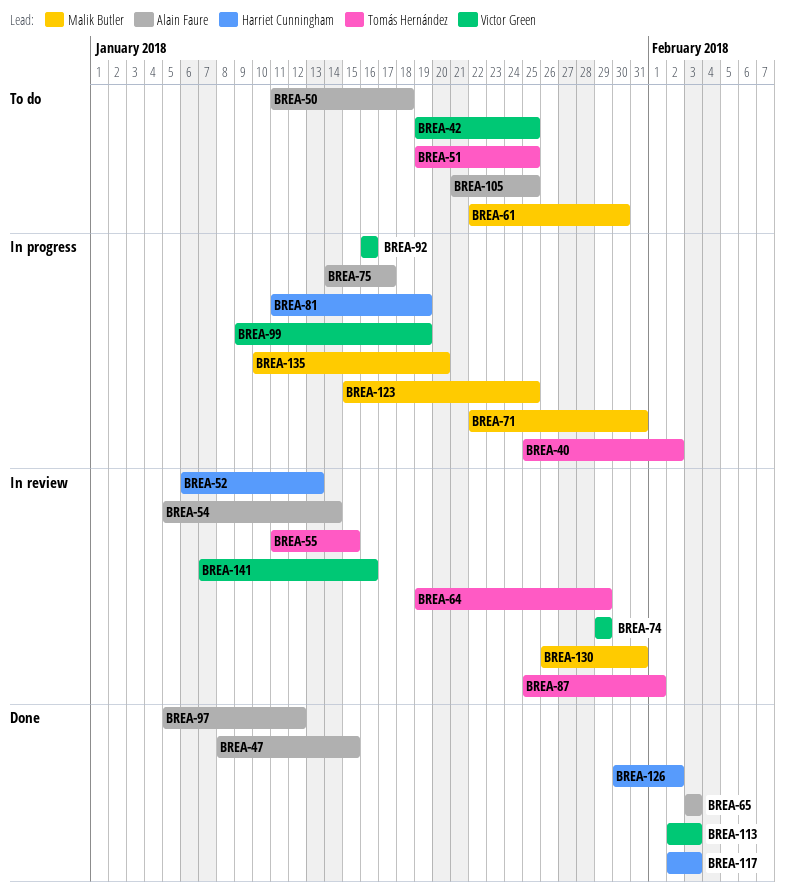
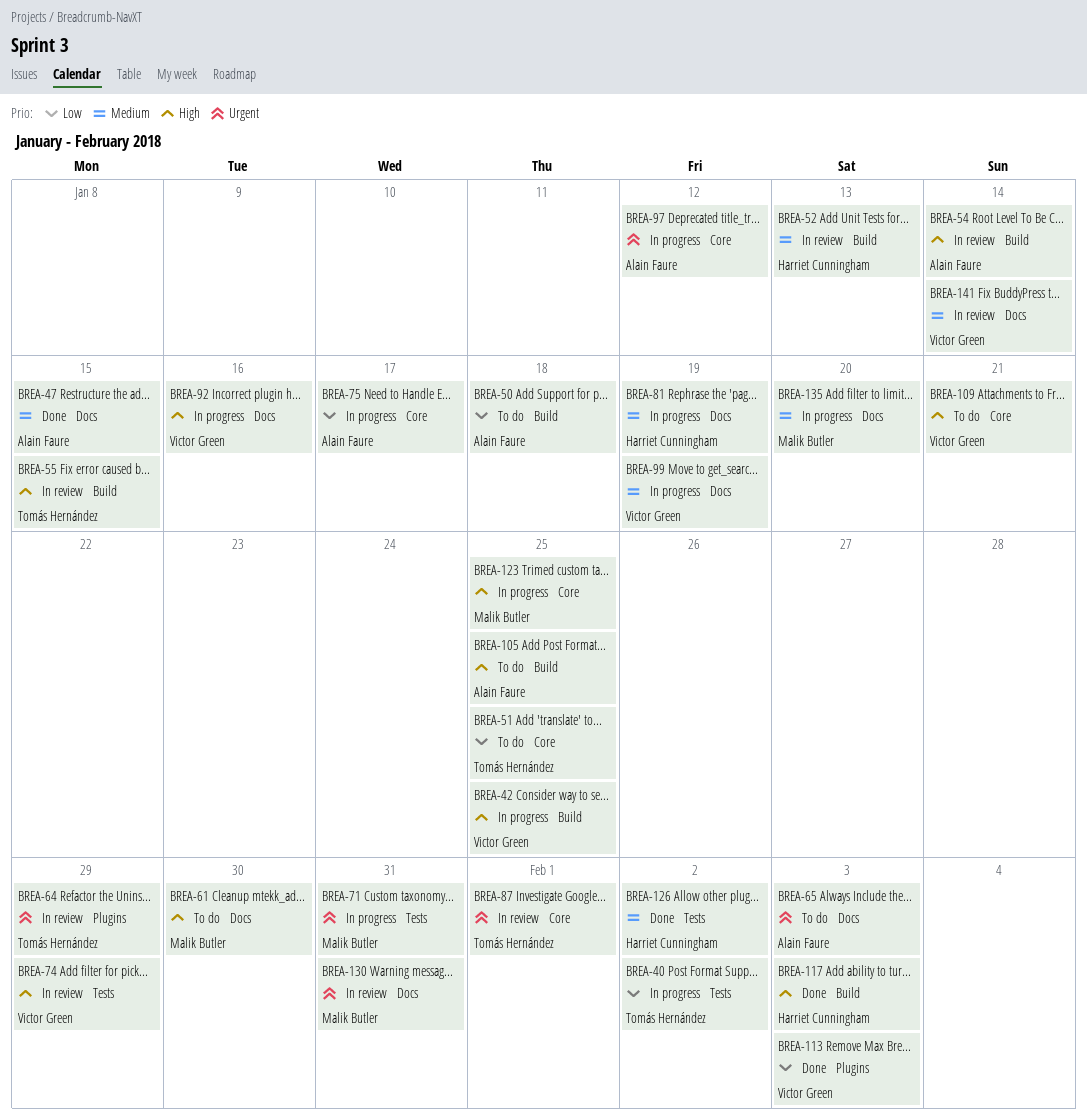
BREA-42, status: To do -> In progress
BREA-65, status: Done -> To do
BREA-97, status: Done -> In progress
BREA-109: none -> present
BREA-141, due: Jan 16 -> Jan 14

